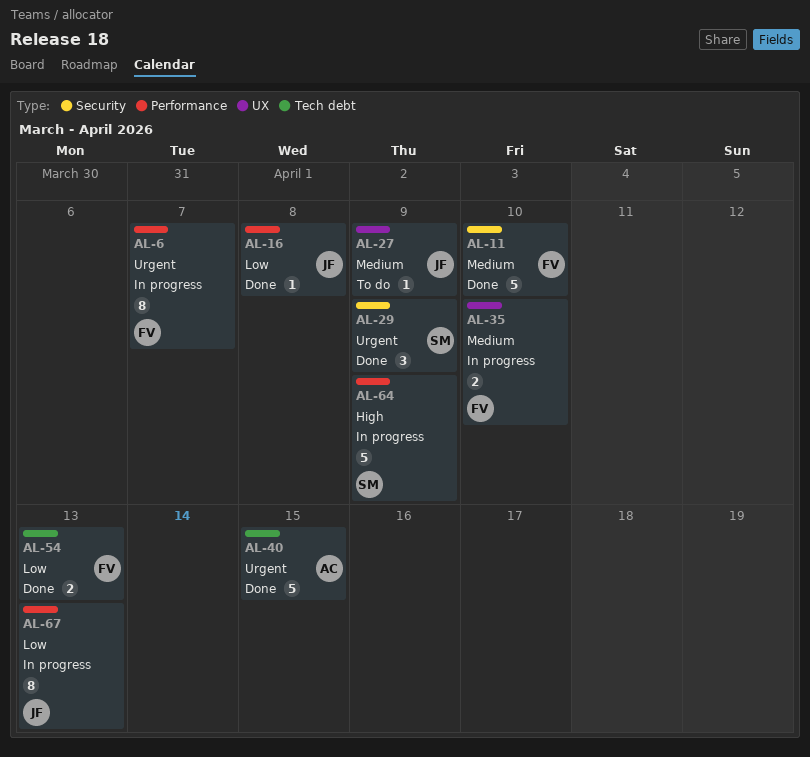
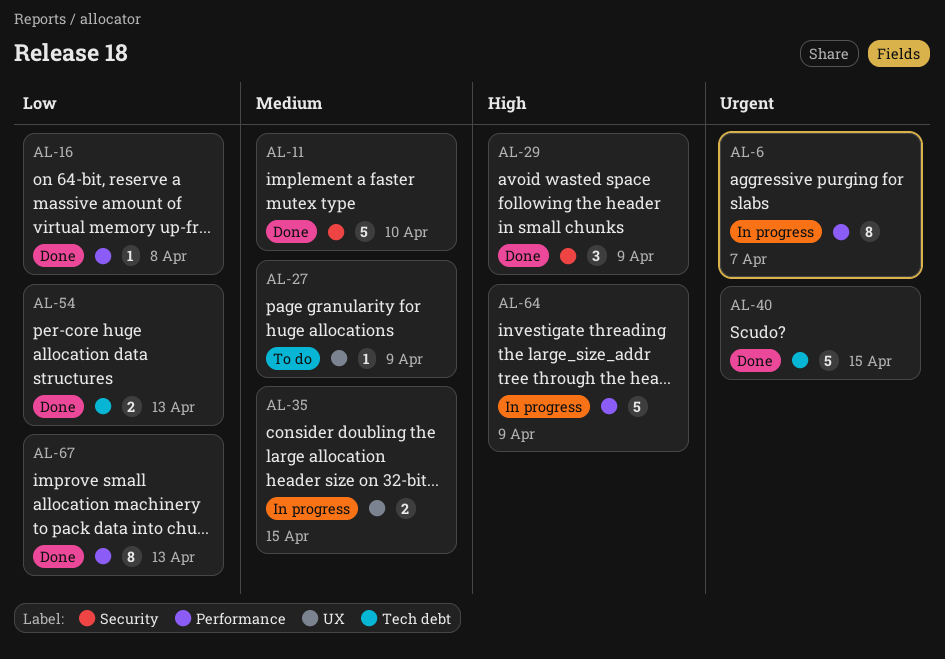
AL-29, priority: Urgent -> High
AL-35, due: Apr 10 -> Apr 15
AL-67, status: In progress -> Done

